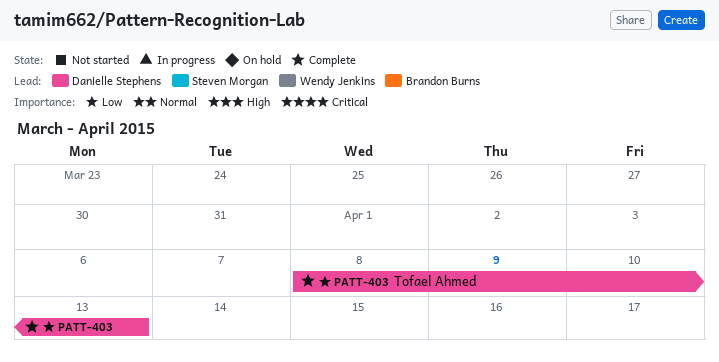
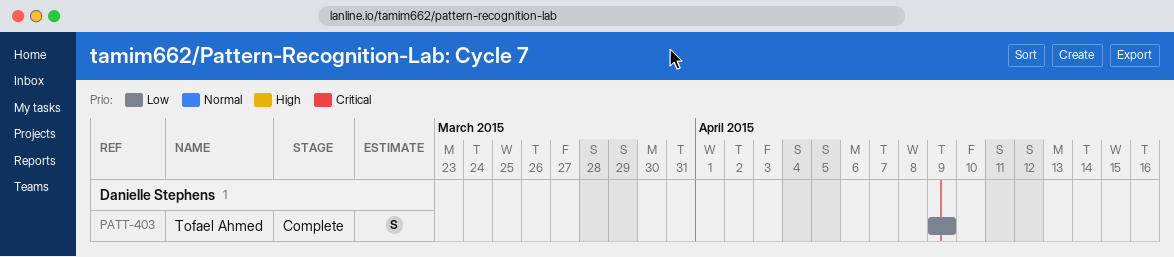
PATT-403, start: Apr 8 -> Apr 9
PATT-403, due: Apr 13 -> Apr 9

